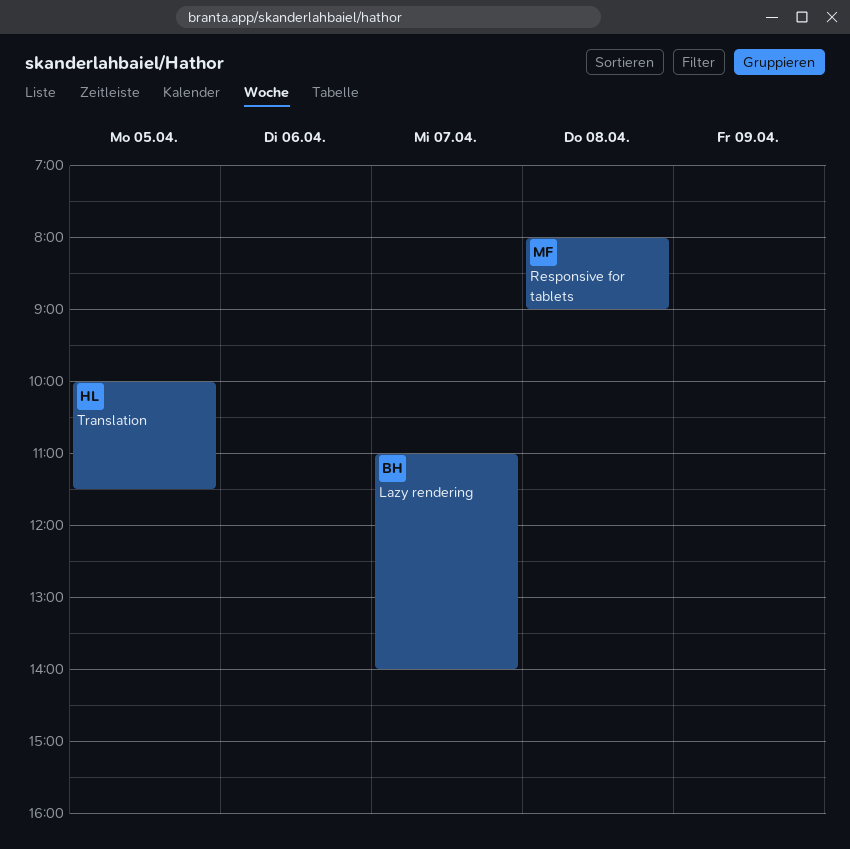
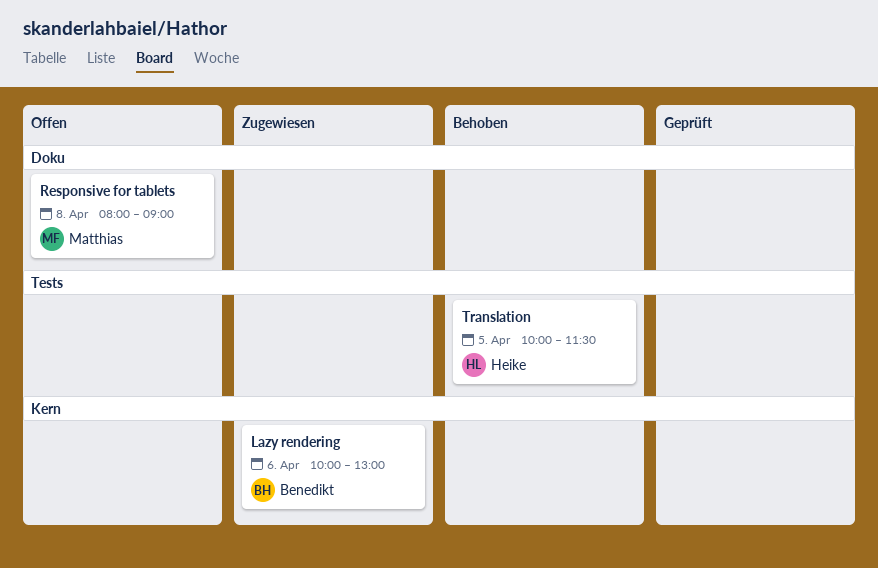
Lazy rendering, day: Apr 7 -> Apr 6
Lazy rendering, begins: 11:00 -> 10:00
Lazy rendering, ends: 14:00 -> 13:00

